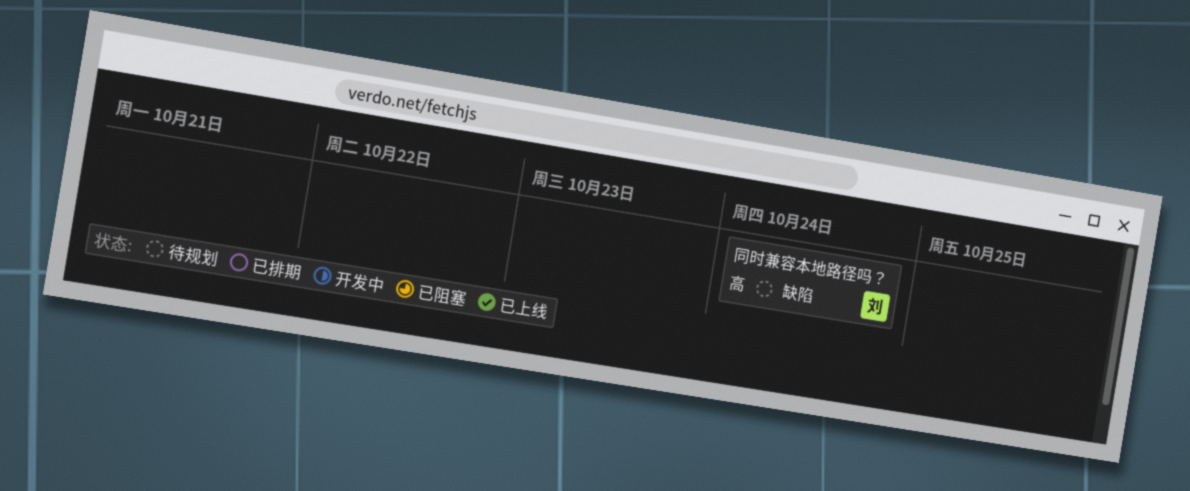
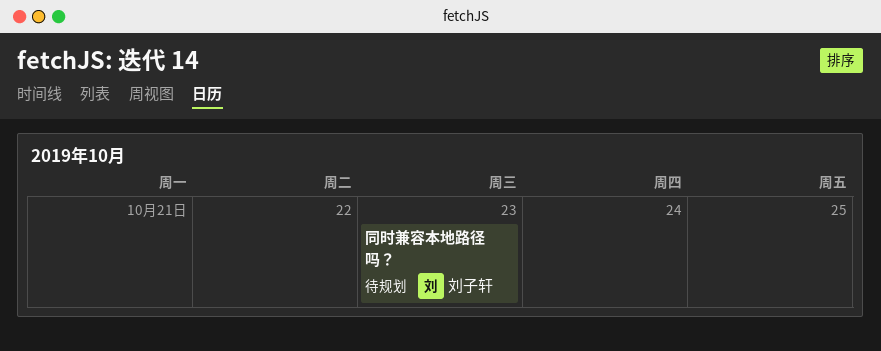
同时兼容本地路径吗？, due: Oct 24 -> Oct 23

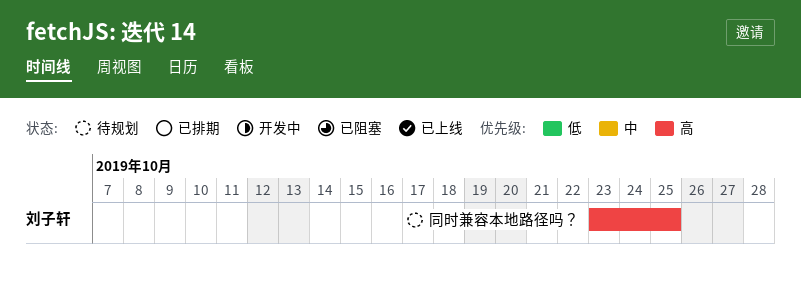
同时兼容本地路径吗？, due: Oct 23 -> Oct 25

